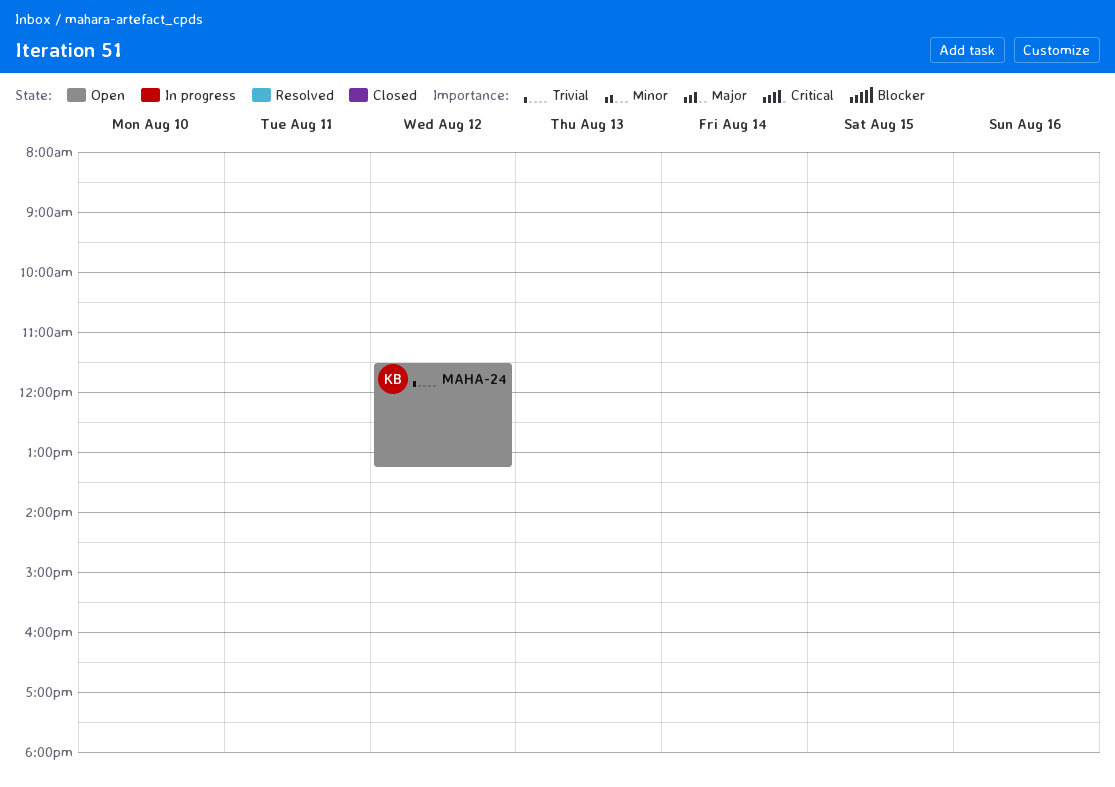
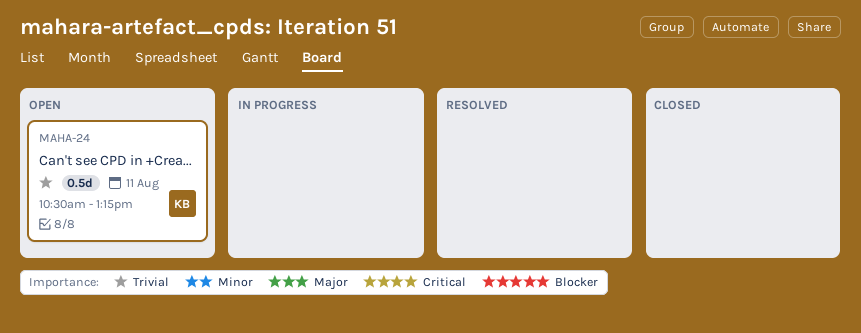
MAHA-24, day: Aug 12 -> Aug 11
MAHA-24, begins: 11:30 -> 10:30

